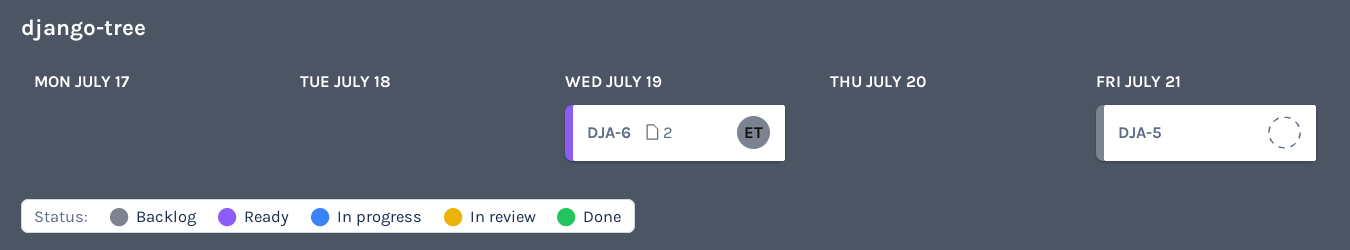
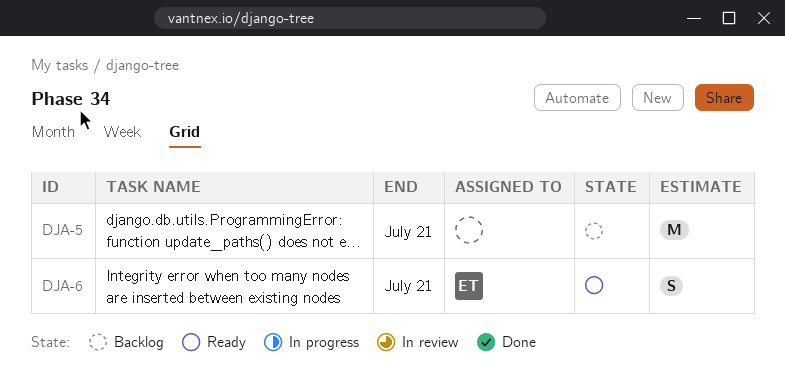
DJA-6, due: Jul 19 -> Jul 21

